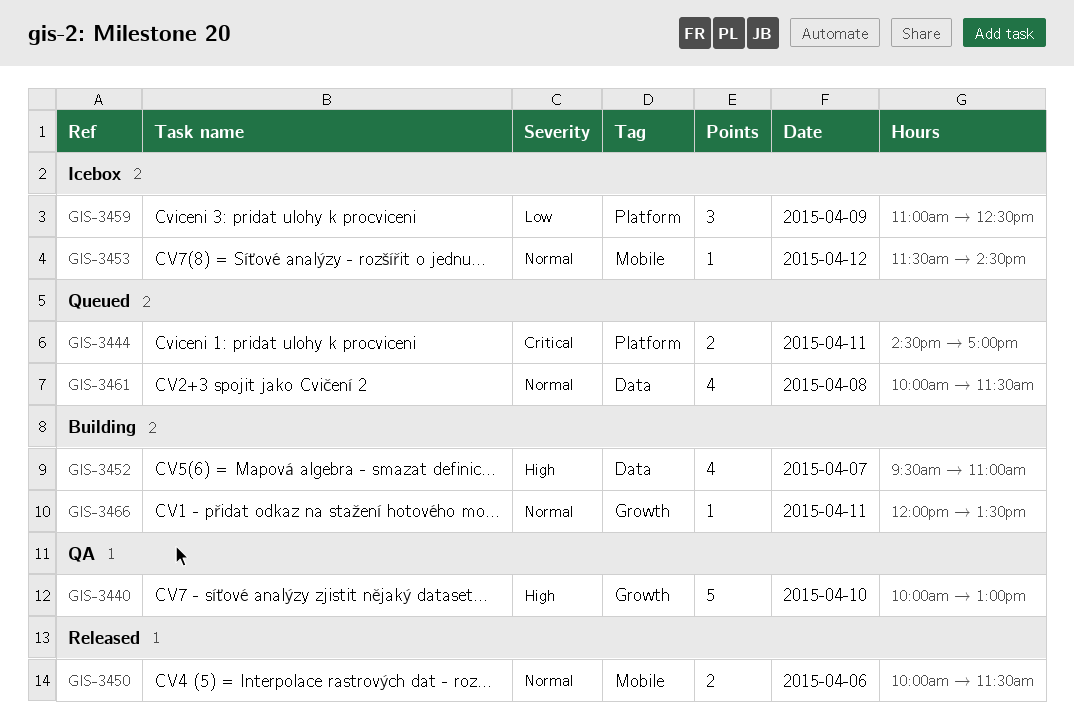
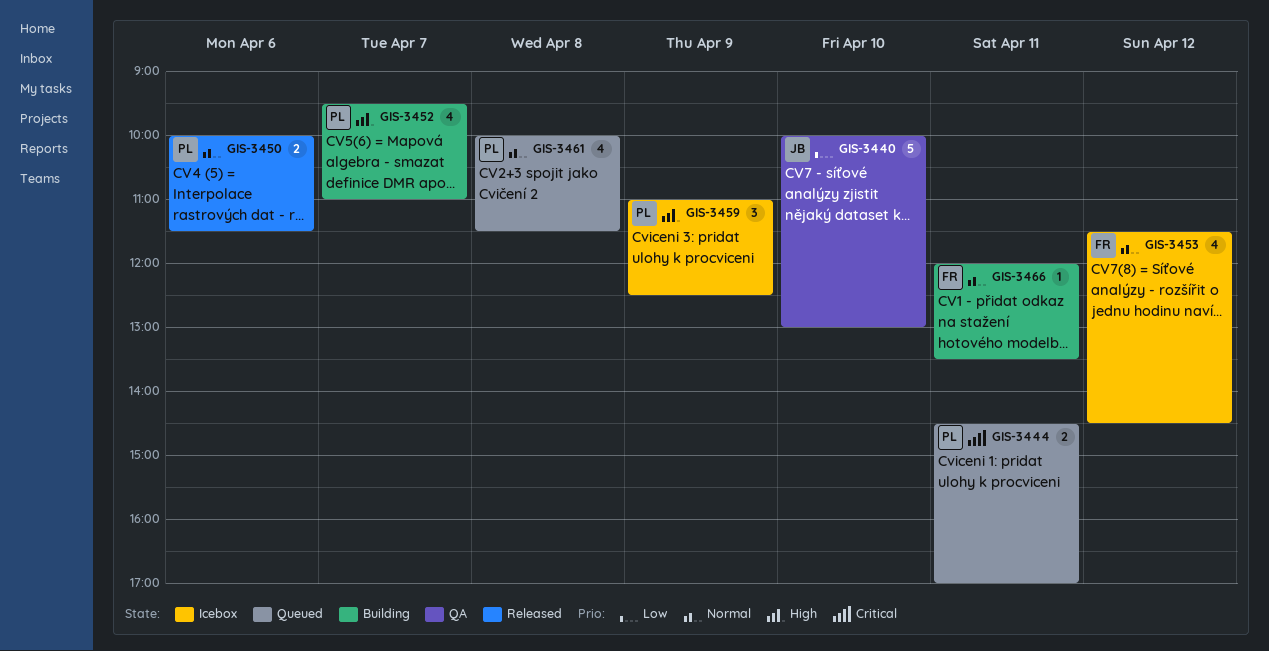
GIS-3440, priority: High -> Low
GIS-3453, estimate: 1 -> 4
GIS-3459, priority: Low -> High

